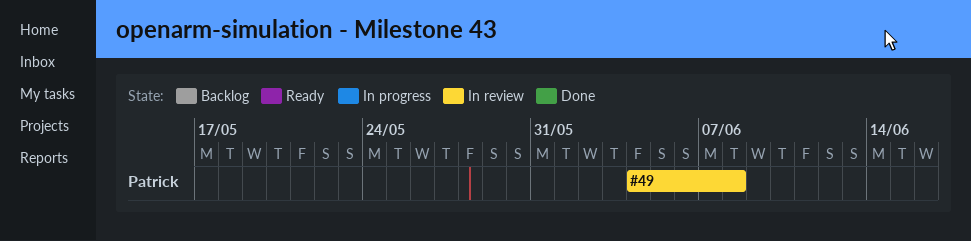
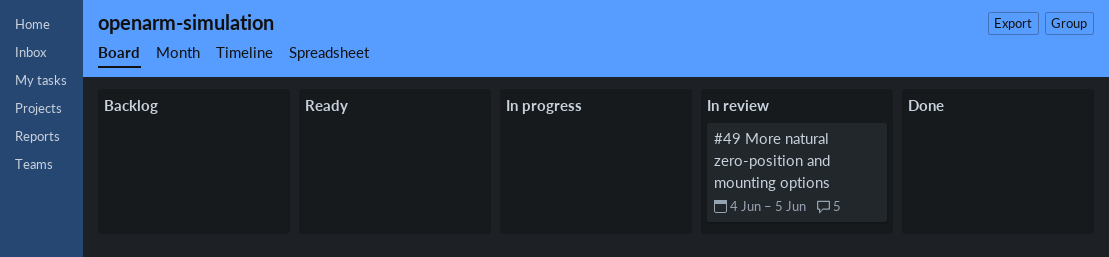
#49, due: Jun 8 -> Jun 5

